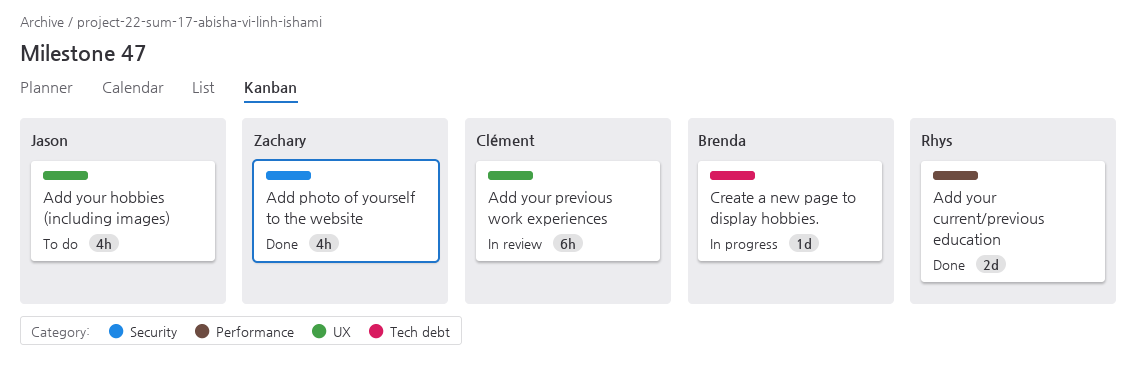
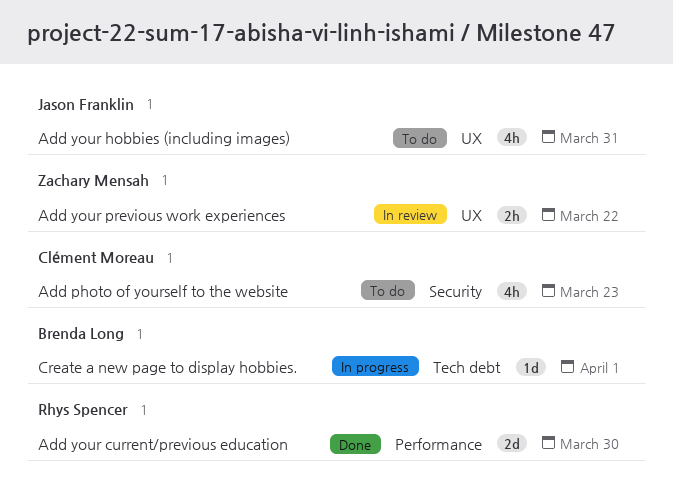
Add photo of yourself to the website, status: Done -> To do
Add photo of yourself to the website, owner: Zachary Mensah -> Clément Moreau
Add your previous work experiences, owner: Clément Moreau -> Zachary Mensah
Add your previous work experiences, estimate: 6h -> 2h

